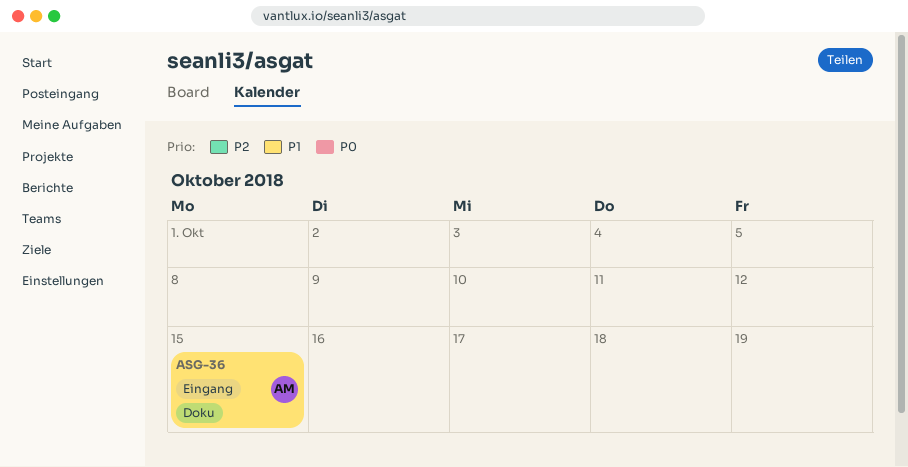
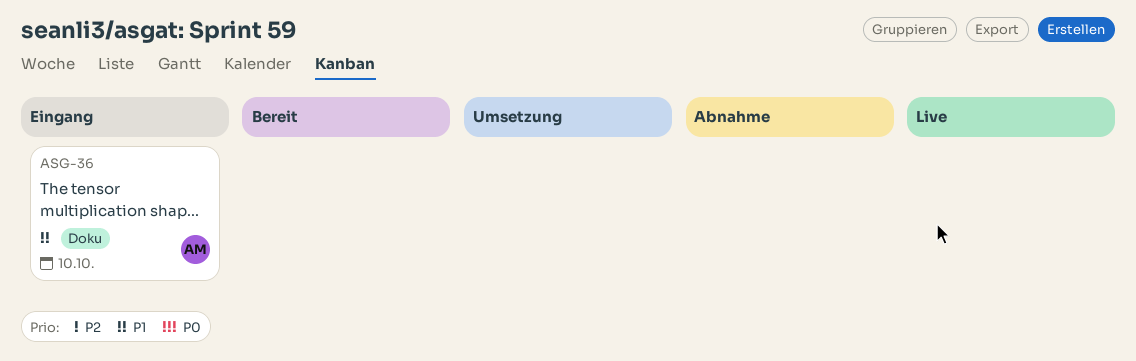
ASG-36, due: Oct 15 -> Oct 10

